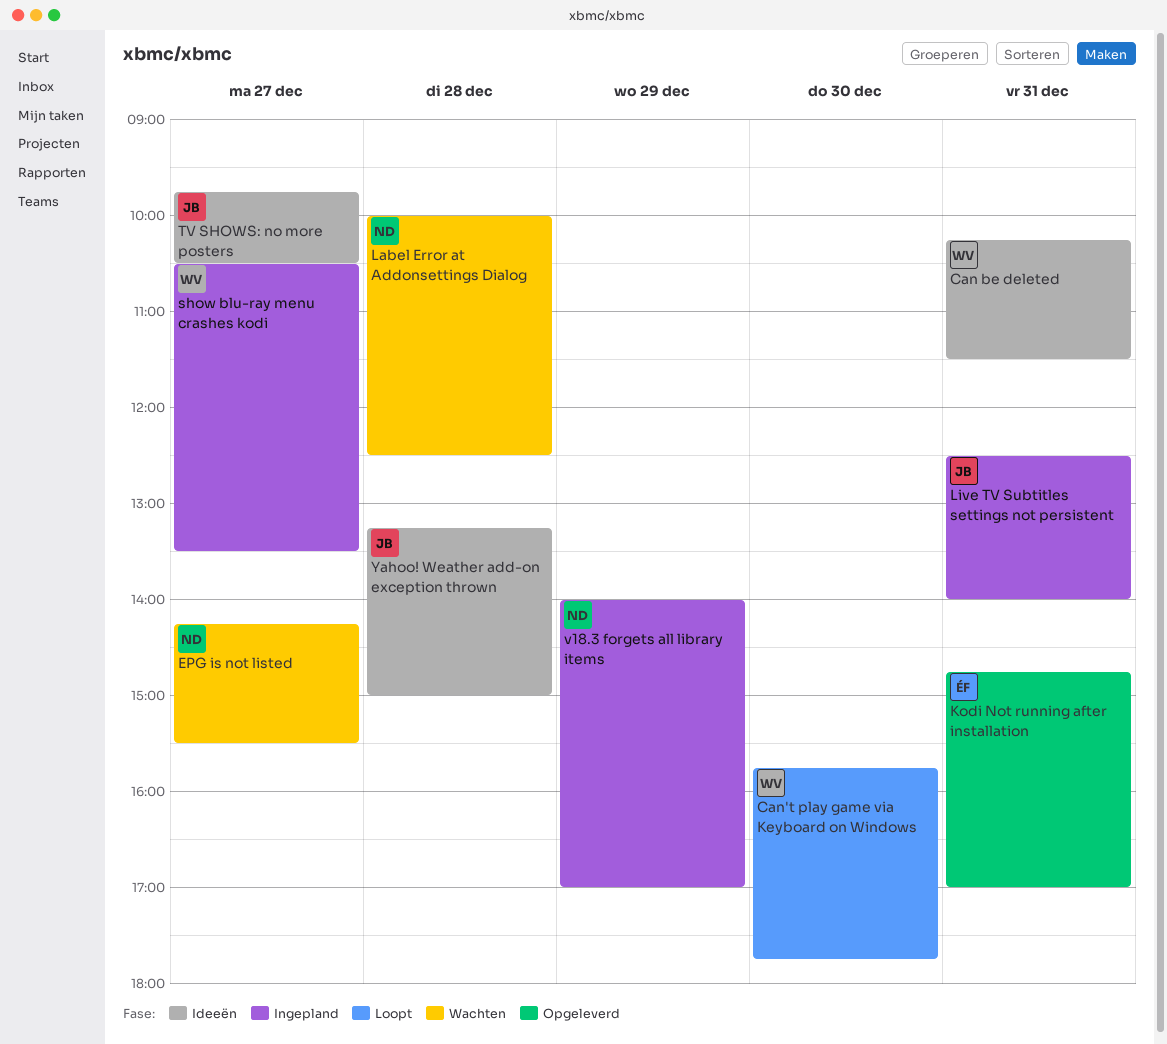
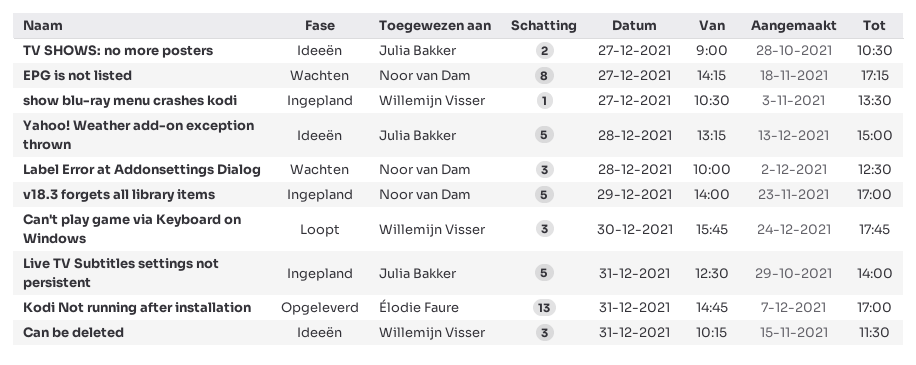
EPG is not listed, ends: 15:30 -> 17:15
TV SHOWS: no more posters, begins: 09:45 -> 09:00

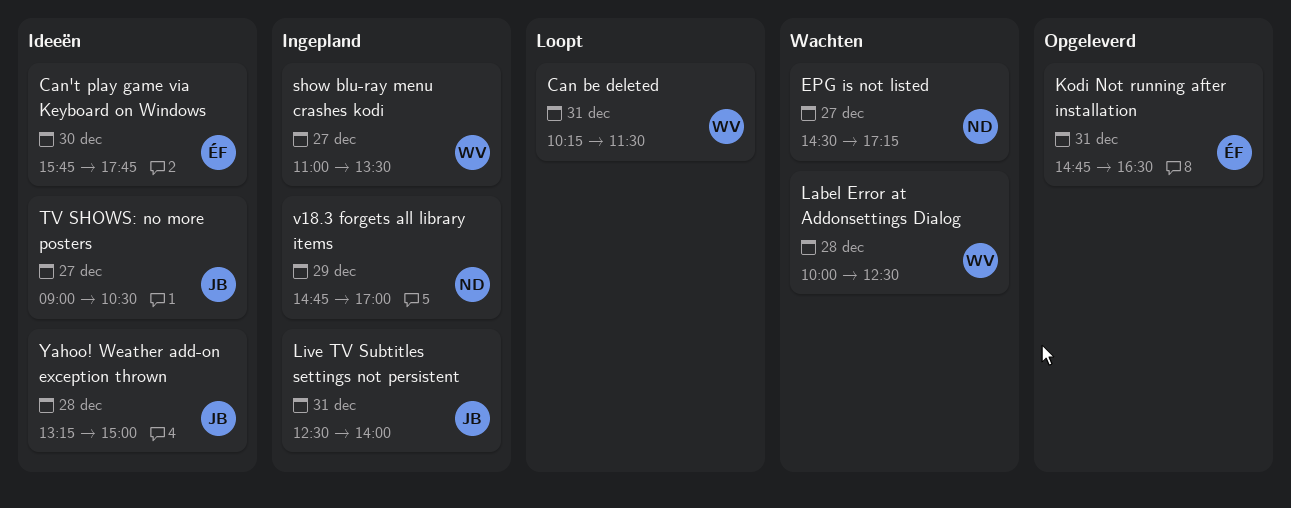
Can be deleted, status: Ideeën -> Loopt
Can't play game via Keyboard on Windows, status: Loopt -> Ideeën
Can't play game via Keyboard on Windows, owner: Willemijn Visser -> Élodie Faure
EPG is not listed, begins: 14:15 -> 14:30
Kodi Not running after installation, ends: 17:00 -> 16:30
Label Error at Addonsettings Dialog, owner: Noor van Dam -> Willemijn Visser
show blu-ray menu crashes kodi, begins: 10:30 -> 11:00
v18.3 forgets all library items, begins: 14:00 -> 14:45

